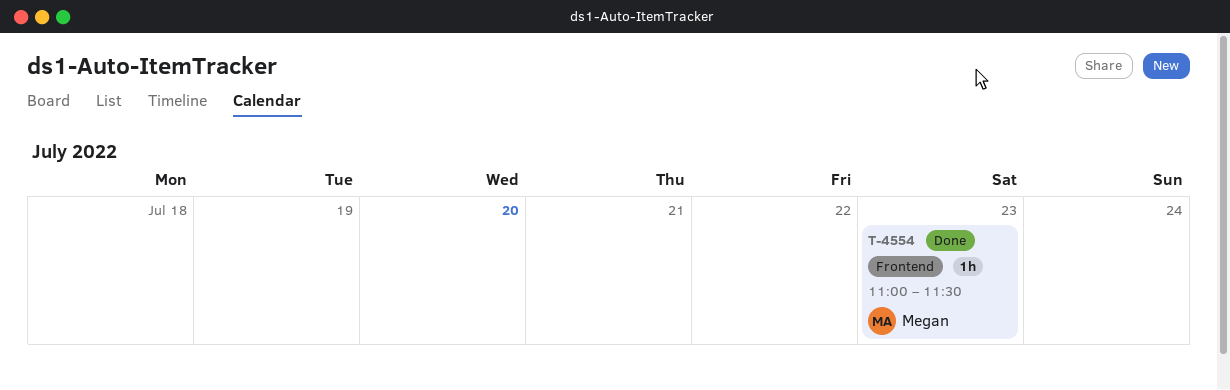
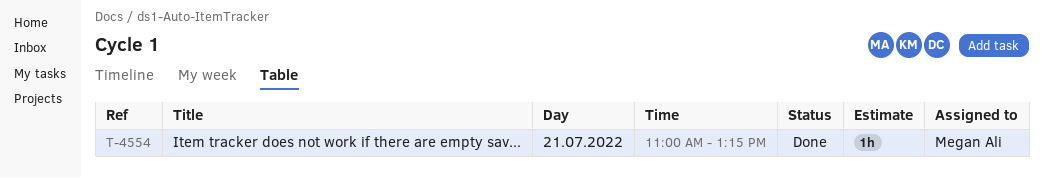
T-4554, day: Jul 23 -> Jul 21
T-4554, ends: 11:30 -> 13:15

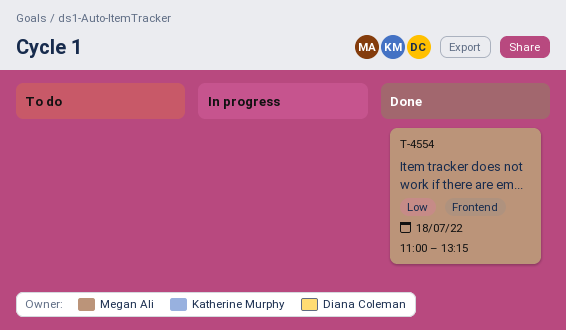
T-4554, day: Jul 21 -> Jul 18

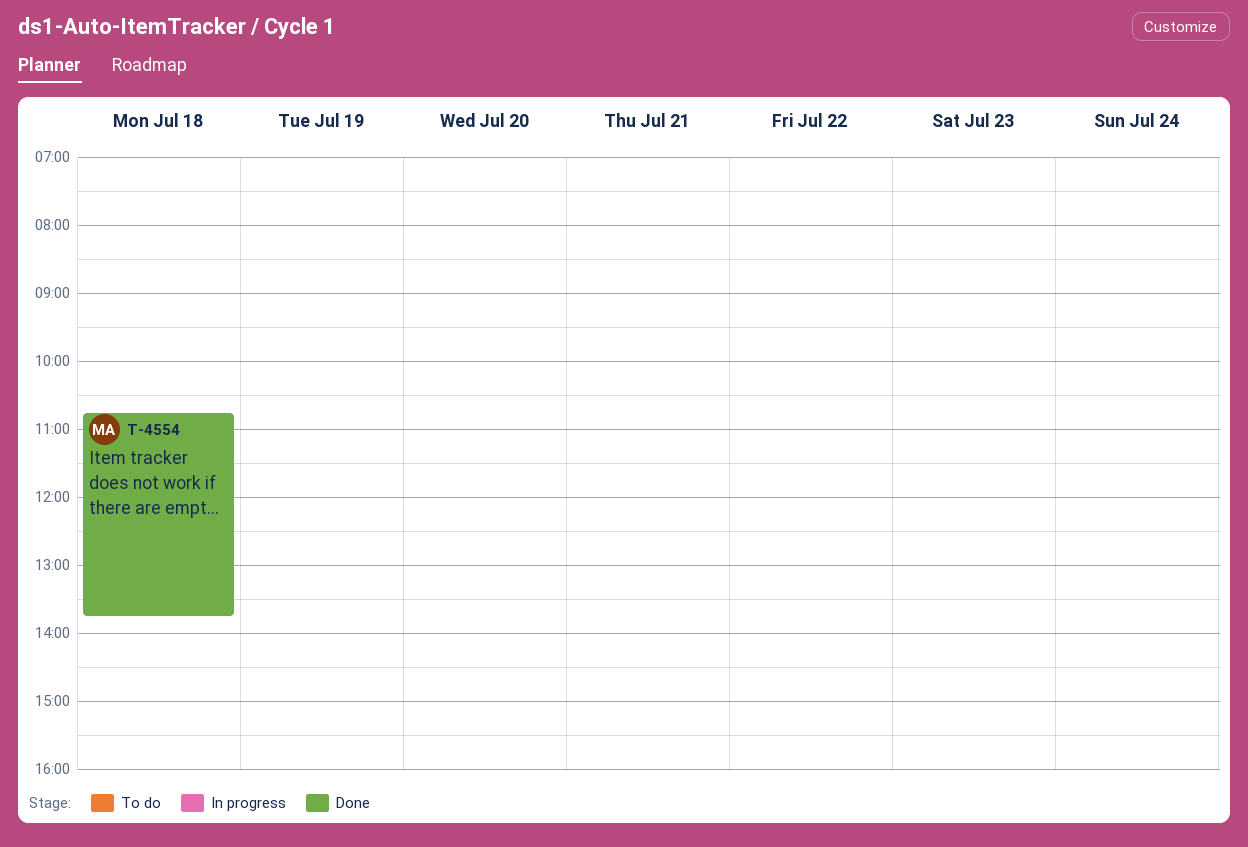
T-4554, begins: 11:00 -> 10:45
T-4554, ends: 13:15 -> 13:45

